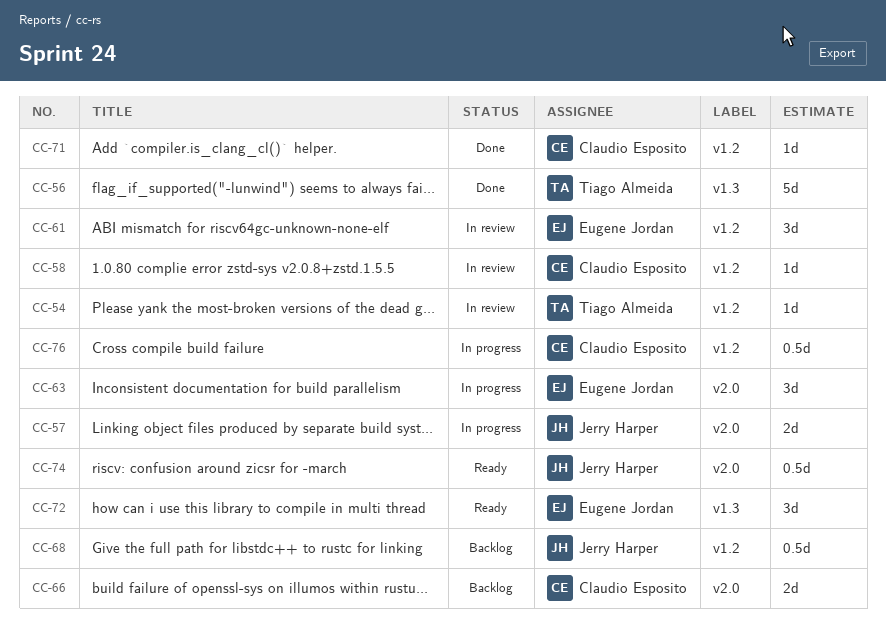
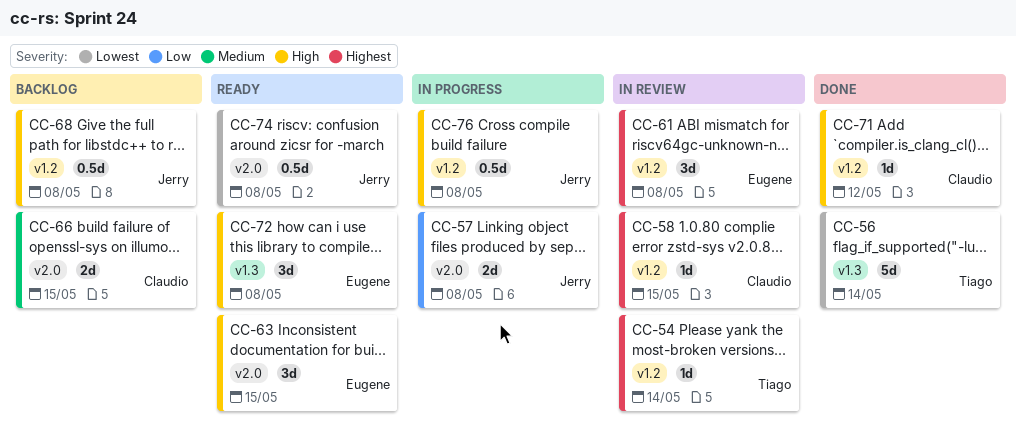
CC-63, status: In progress -> Ready
CC-76, owner: Claudio Esposito -> Jerry Harper

